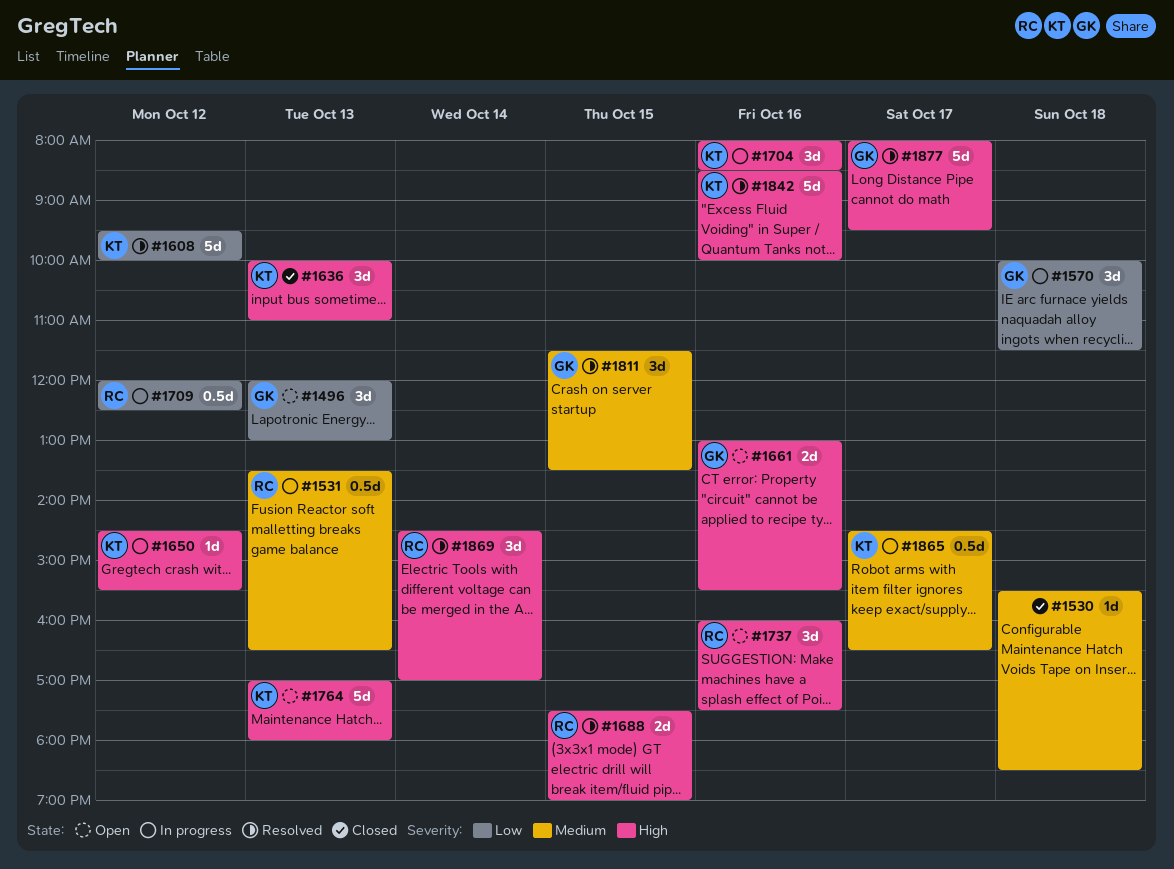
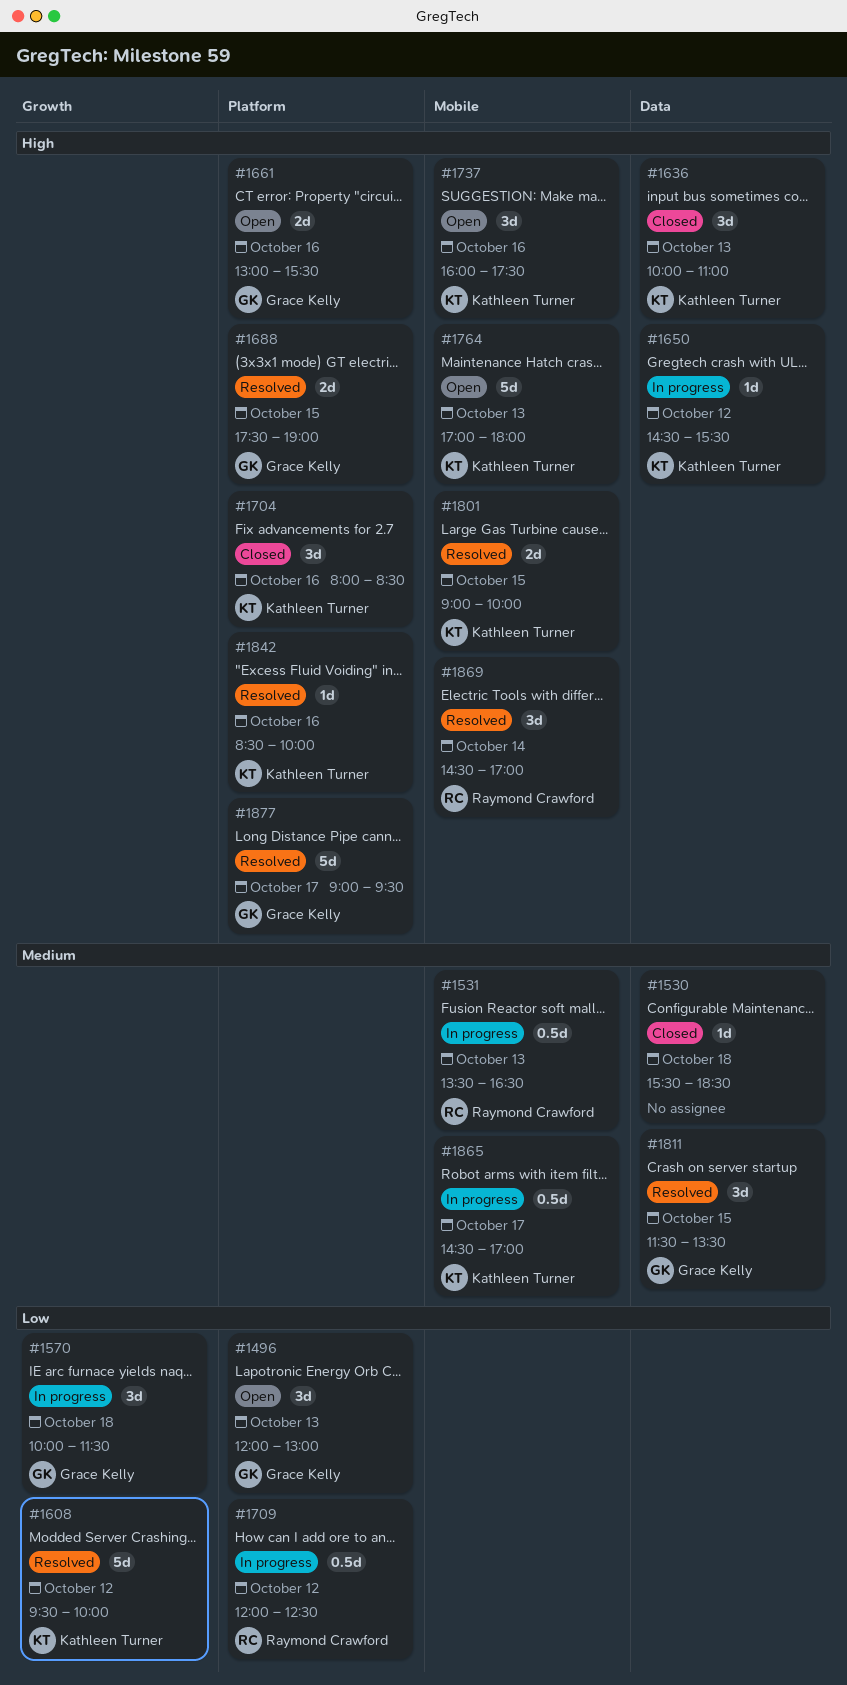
#1688, owner: Raymond Crawford -> Grace Kelly
#1704, status: In progress -> Closed
#1737, owner: Raymond Crawford -> Kathleen Turner
#1801: none -> present
#1842, estimate: 5d -> 1d
#1865, ends: 16:30 -> 17:00
#1877, begins: 08:00 -> 09:00

